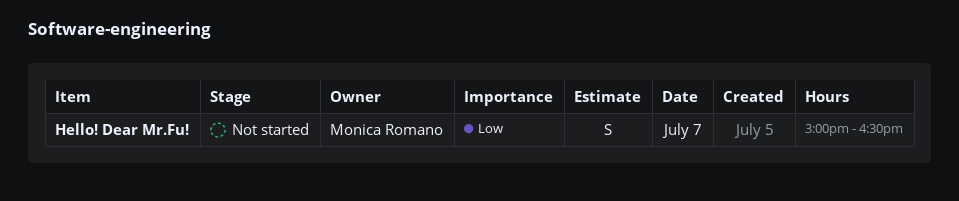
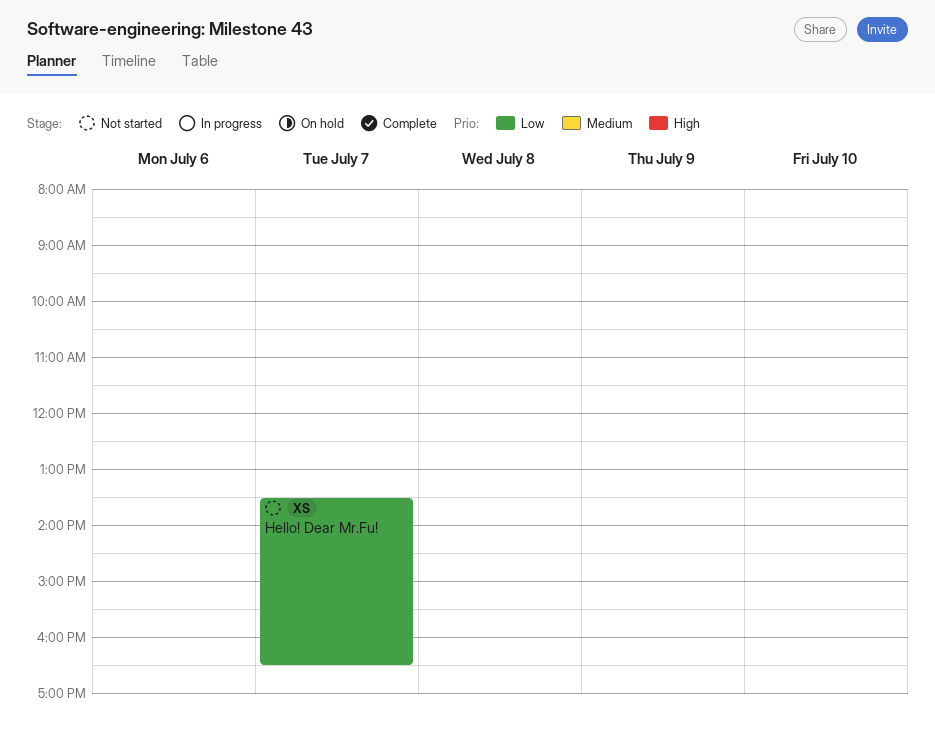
Hello! Dear Mr.Fu!, estimate: S -> XS
Hello! Dear Mr.Fu!, begins: 15:00 -> 13:30

